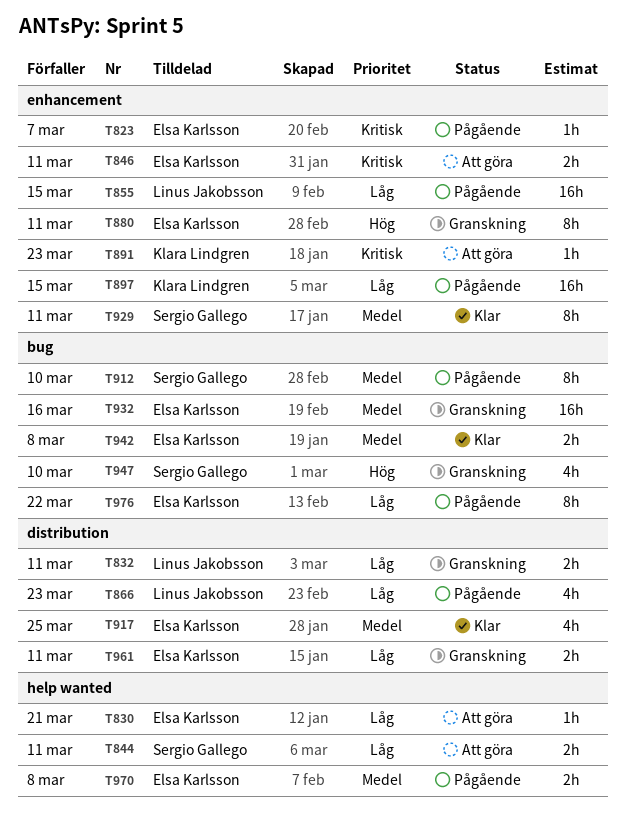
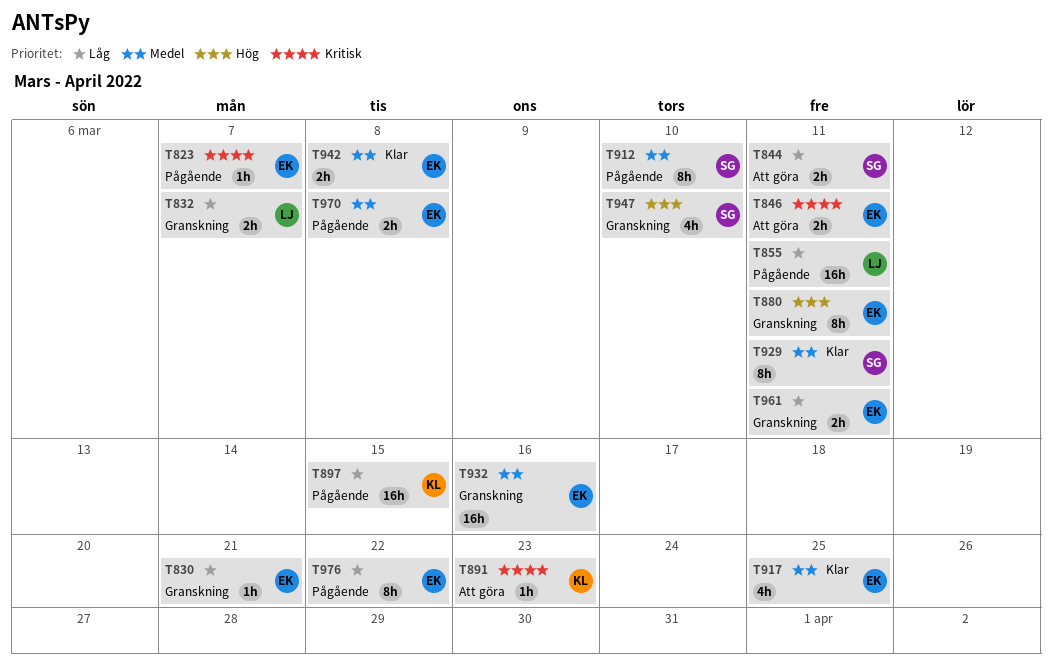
T830, status: Att göra -> Granskning
T832, due: Mar 11 -> Mar 7
T855, due: Mar 15 -> Mar 11
T866: present -> none

